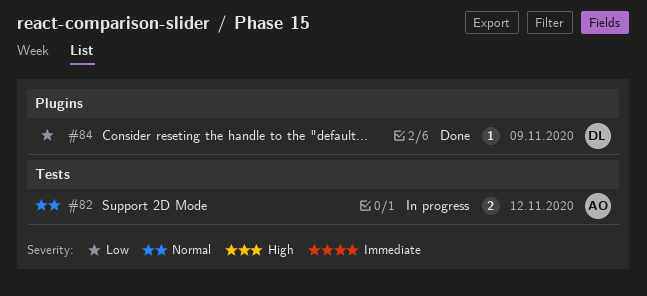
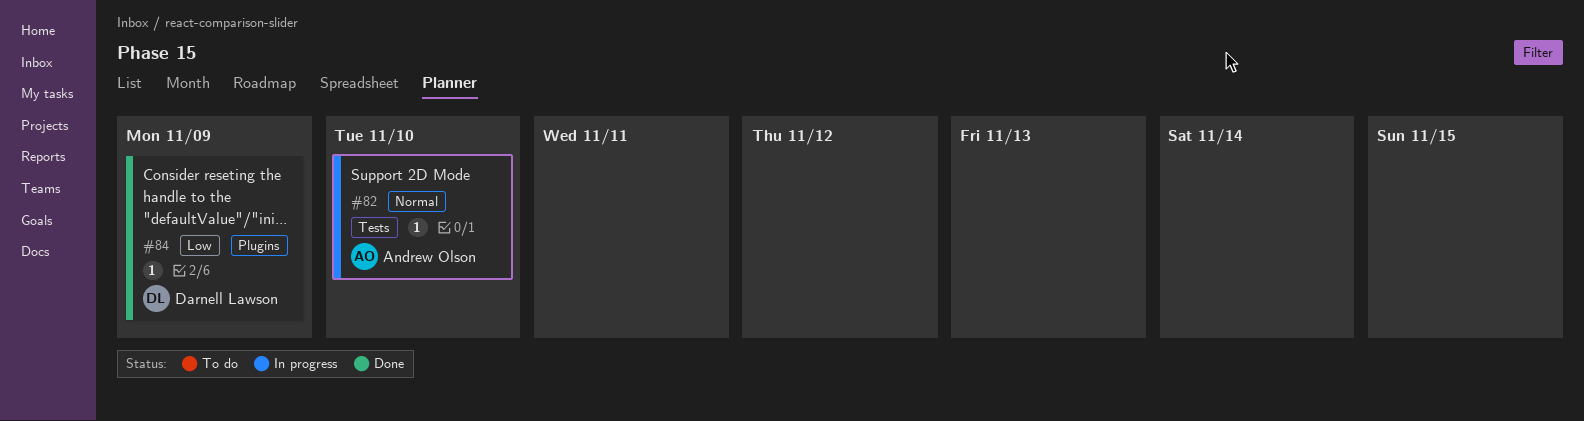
#82, estimate: 2 -> 1
#82, due: Nov 12 -> Nov 10

